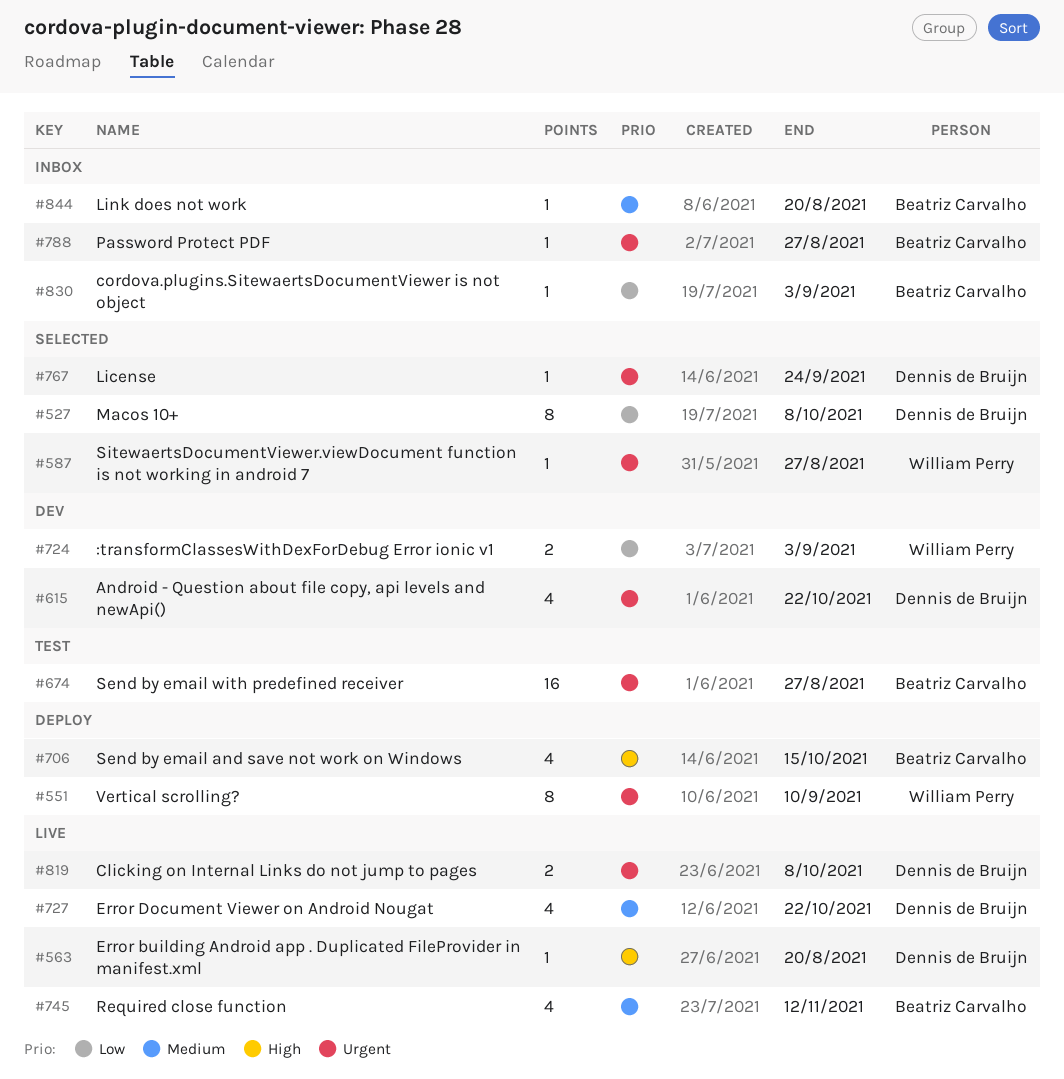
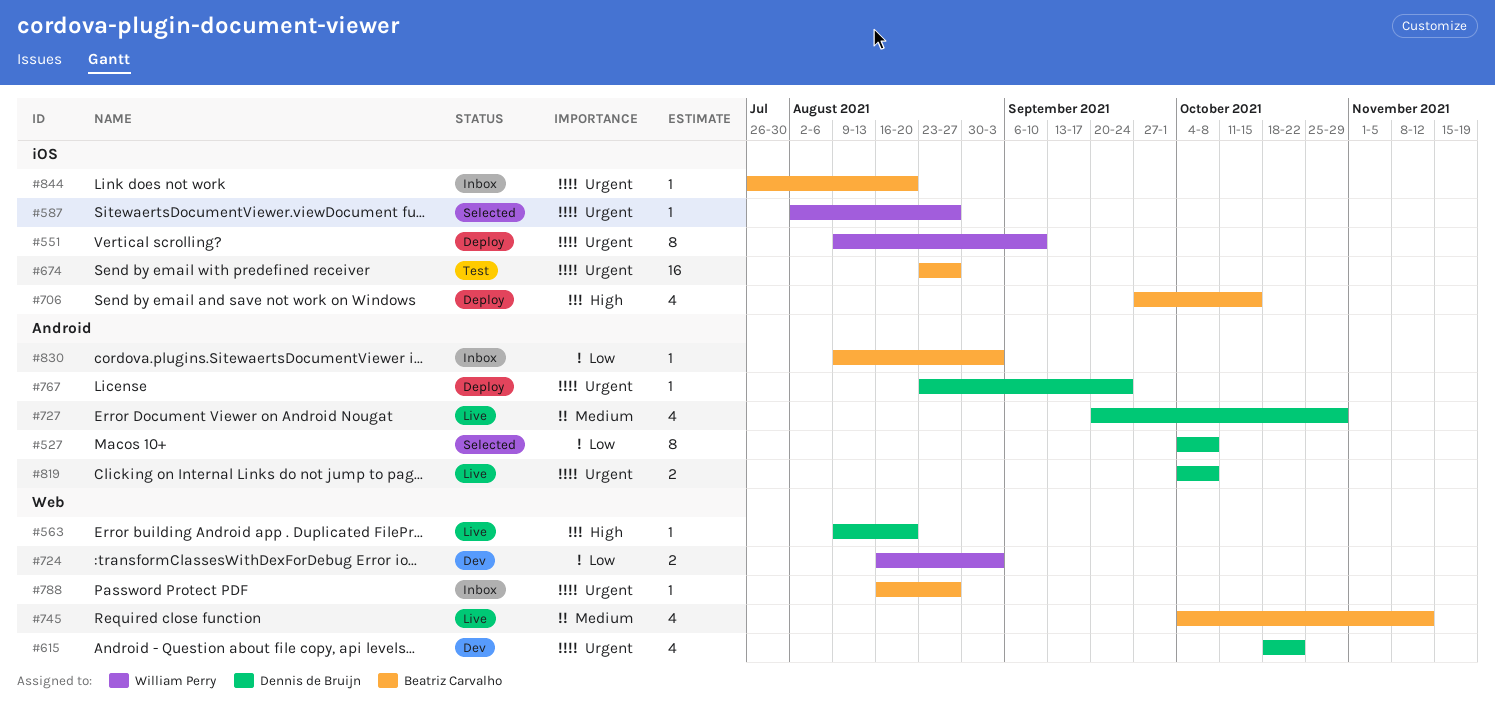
#727, due: Oct 22 -> Oct 29
#767, status: Selected -> Deploy
#844, priority: Medium -> Urgent

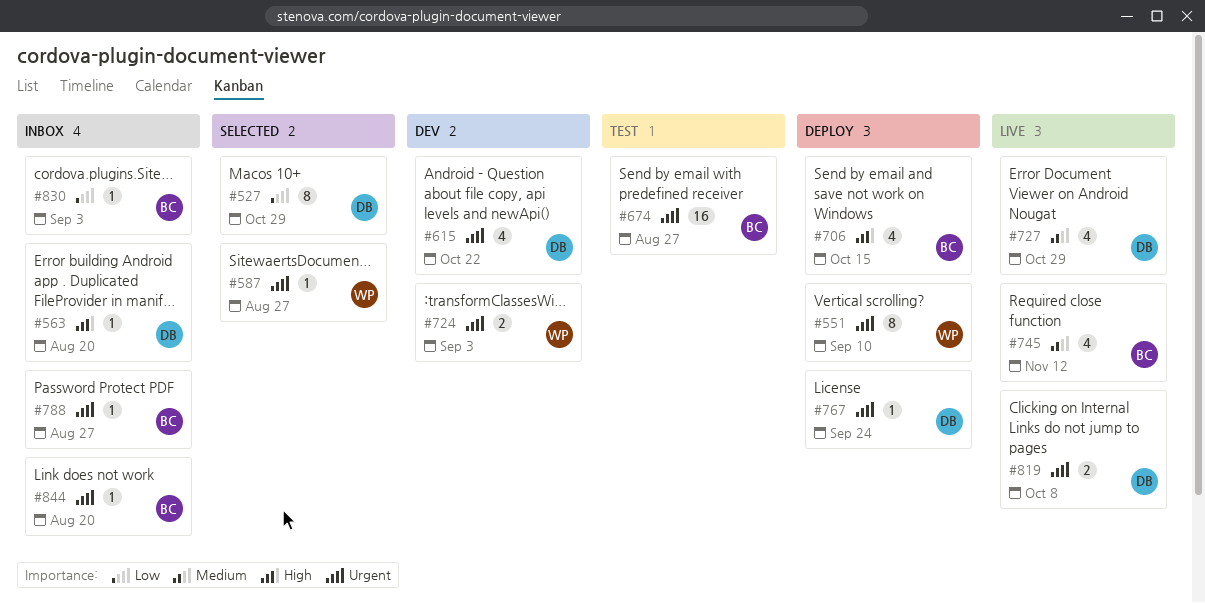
#527, due: Oct 8 -> Oct 29
#563, status: Live -> Inbox
#724, priority: Low -> Urgent

